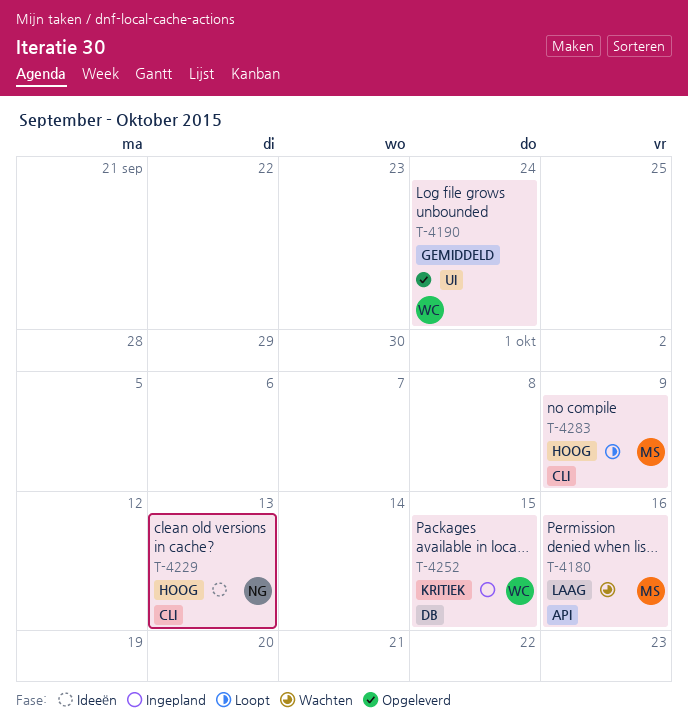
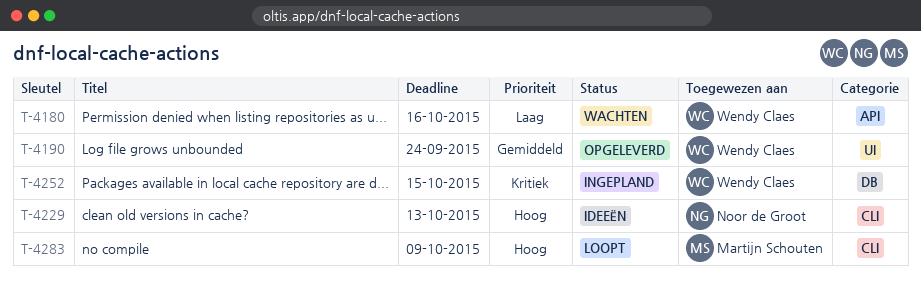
T-4180, owner: Martijn Schouten -> Wendy Claes

